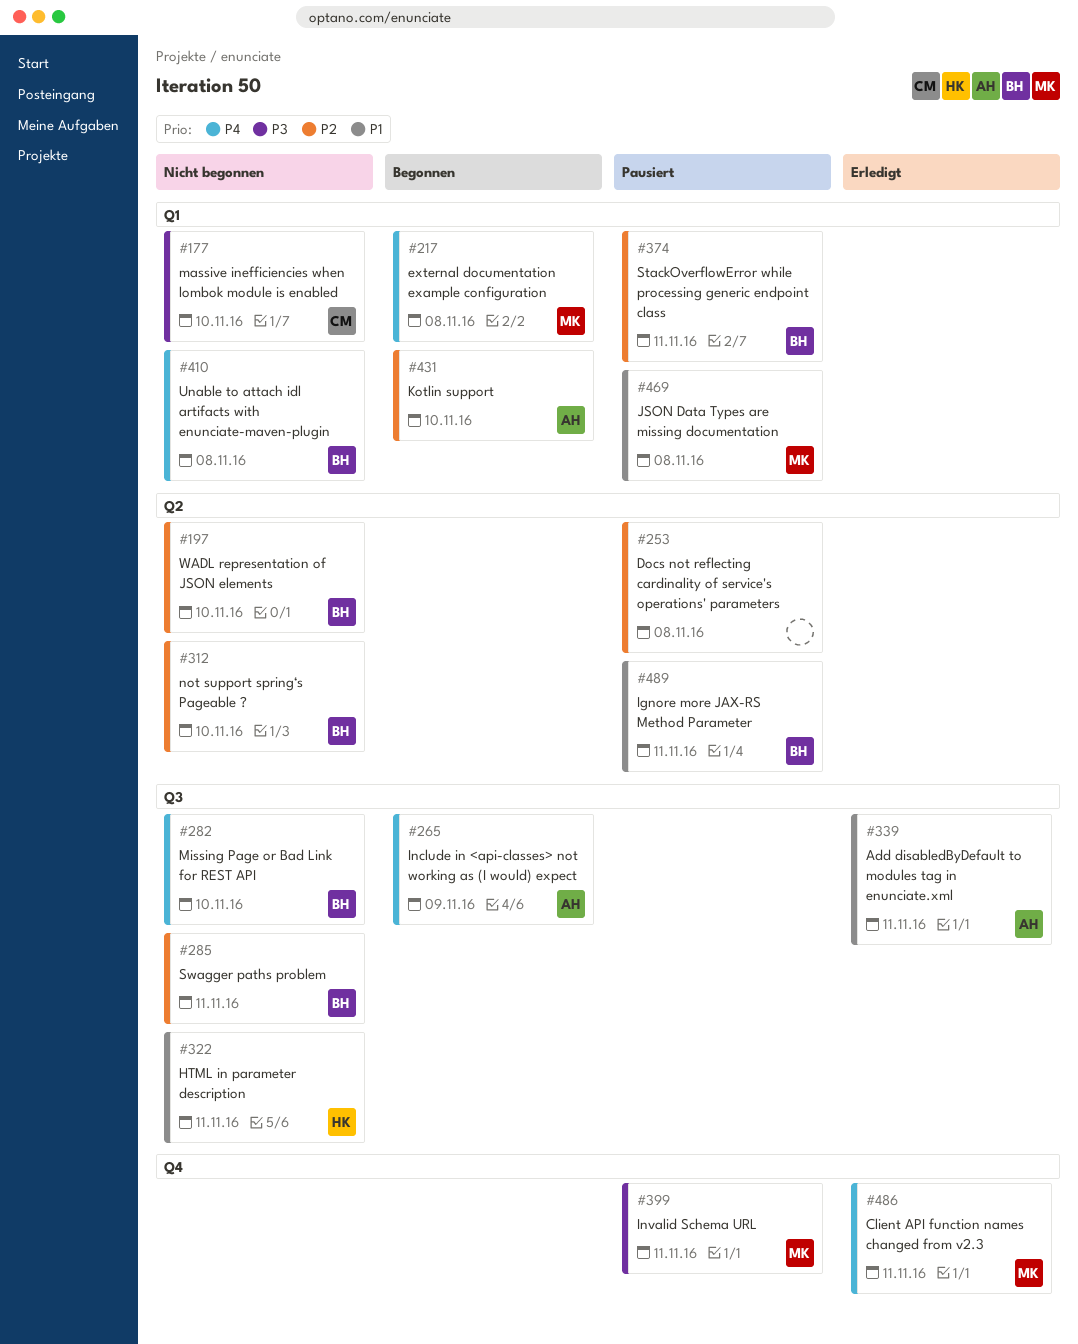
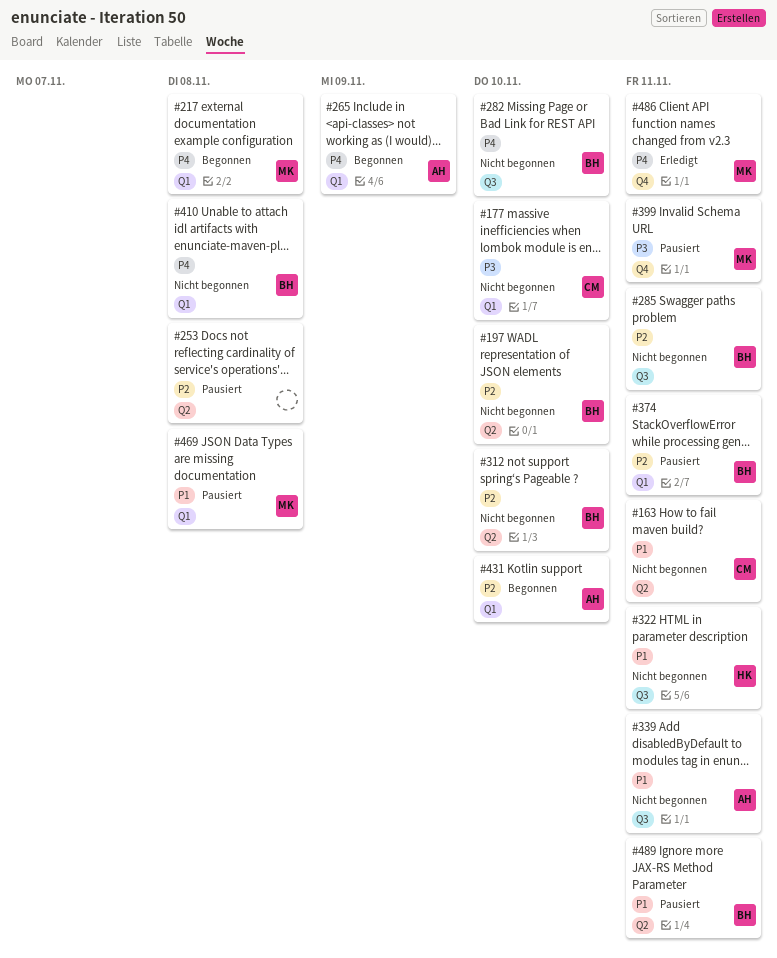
#163: none -> present
#265, label: Q3 -> Q1
#339, status: Erledigt -> Nicht begonnen

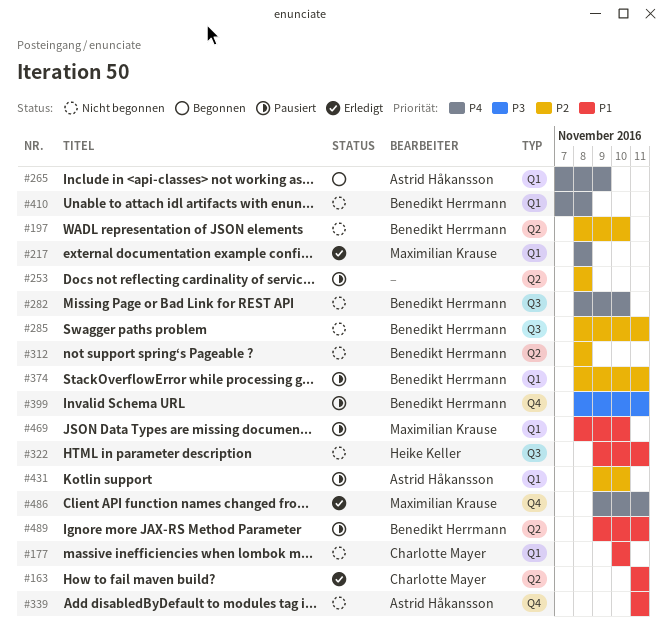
#163, status: Nicht begonnen -> Erledigt
#177, priority: P3 -> P1
#217, status: Begonnen -> Erledigt
#312, due: Nov 10 -> Nov 8
#339, label: Q3 -> Q4
#399, owner: Maximilian Krause -> Benedikt Herrmann
#431, status: Begonnen -> Pausiert
#469, due: Nov 8 -> Nov 10

